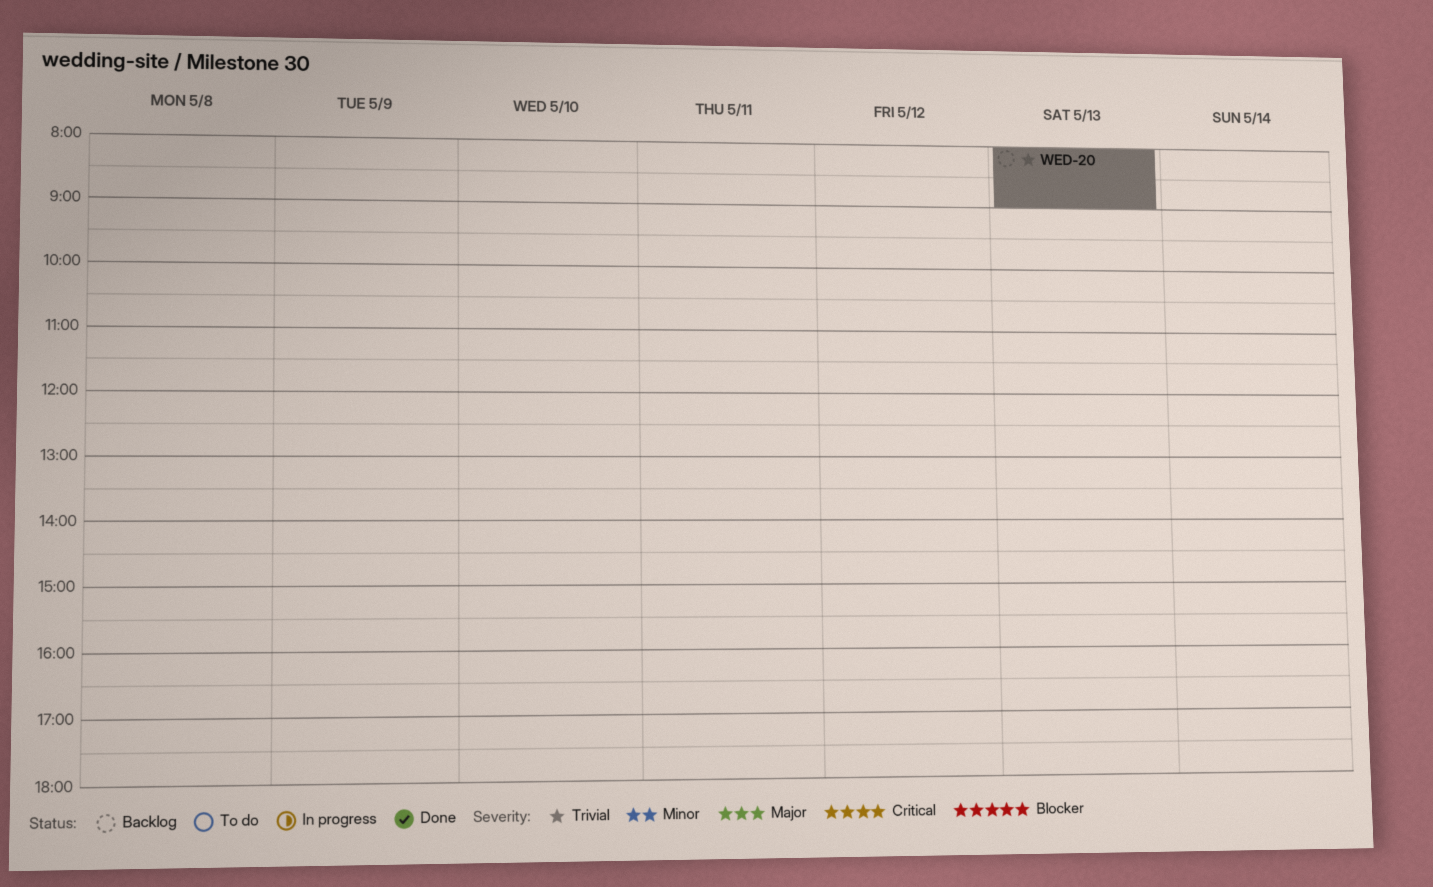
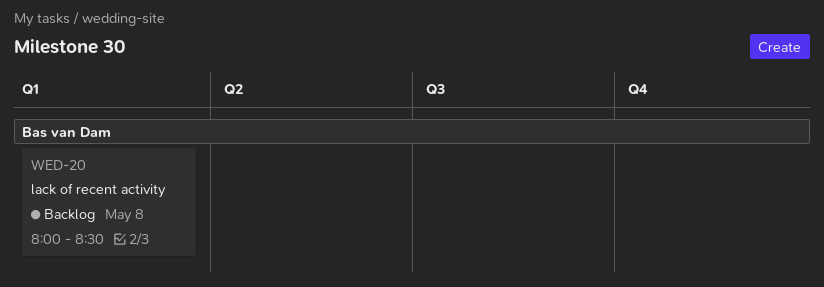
WED-20, day: May 13 -> May 8
WED-20, ends: 09:00 -> 08:30

